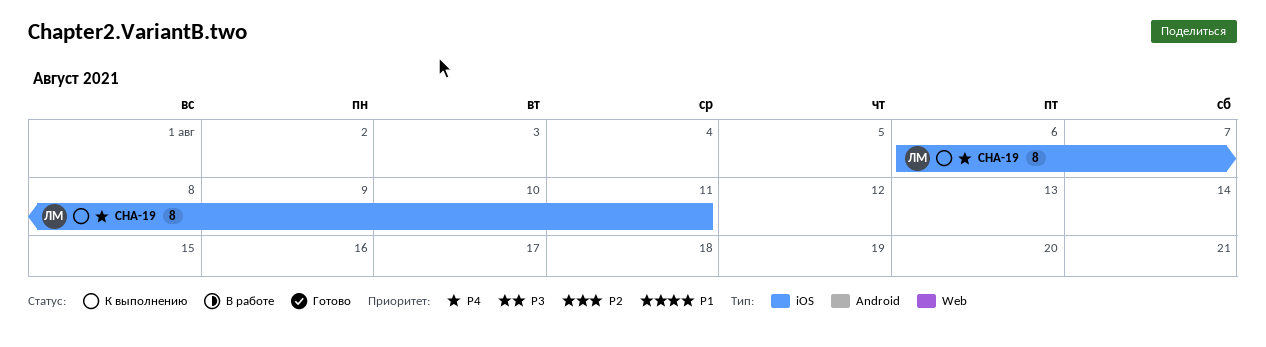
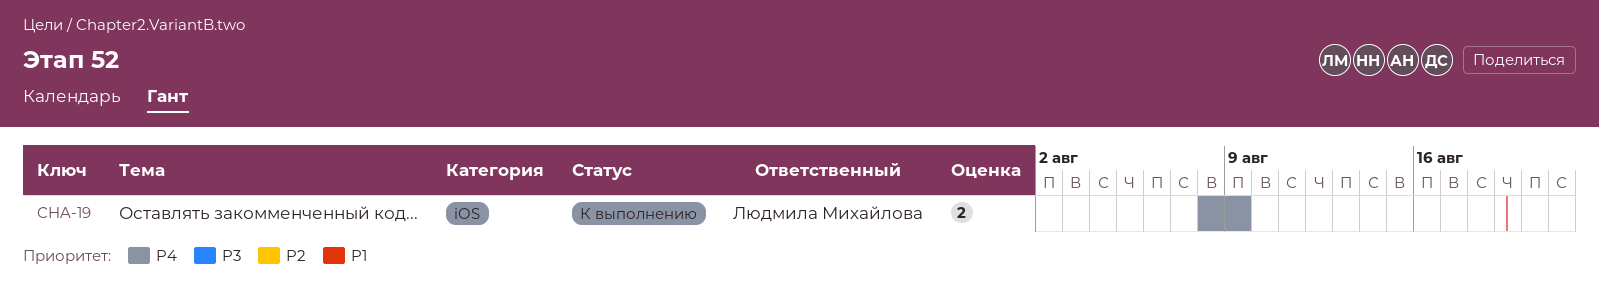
CHA-19, estimate: 8 -> 2
CHA-19, start: Aug 6 -> Aug 8
CHA-19, due: Aug 11 -> Aug 9

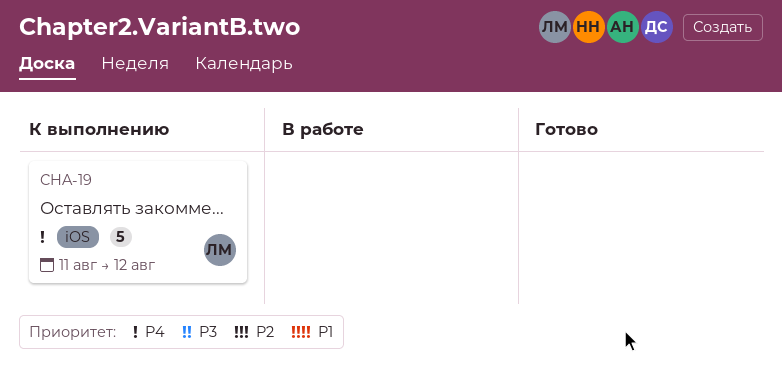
CHA-19, estimate: 2 -> 5
CHA-19, start: Aug 8 -> Aug 11
CHA-19, due: Aug 9 -> Aug 12

